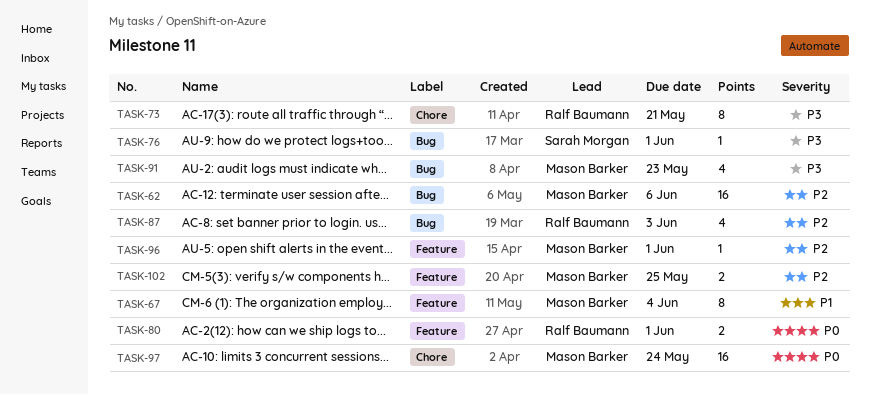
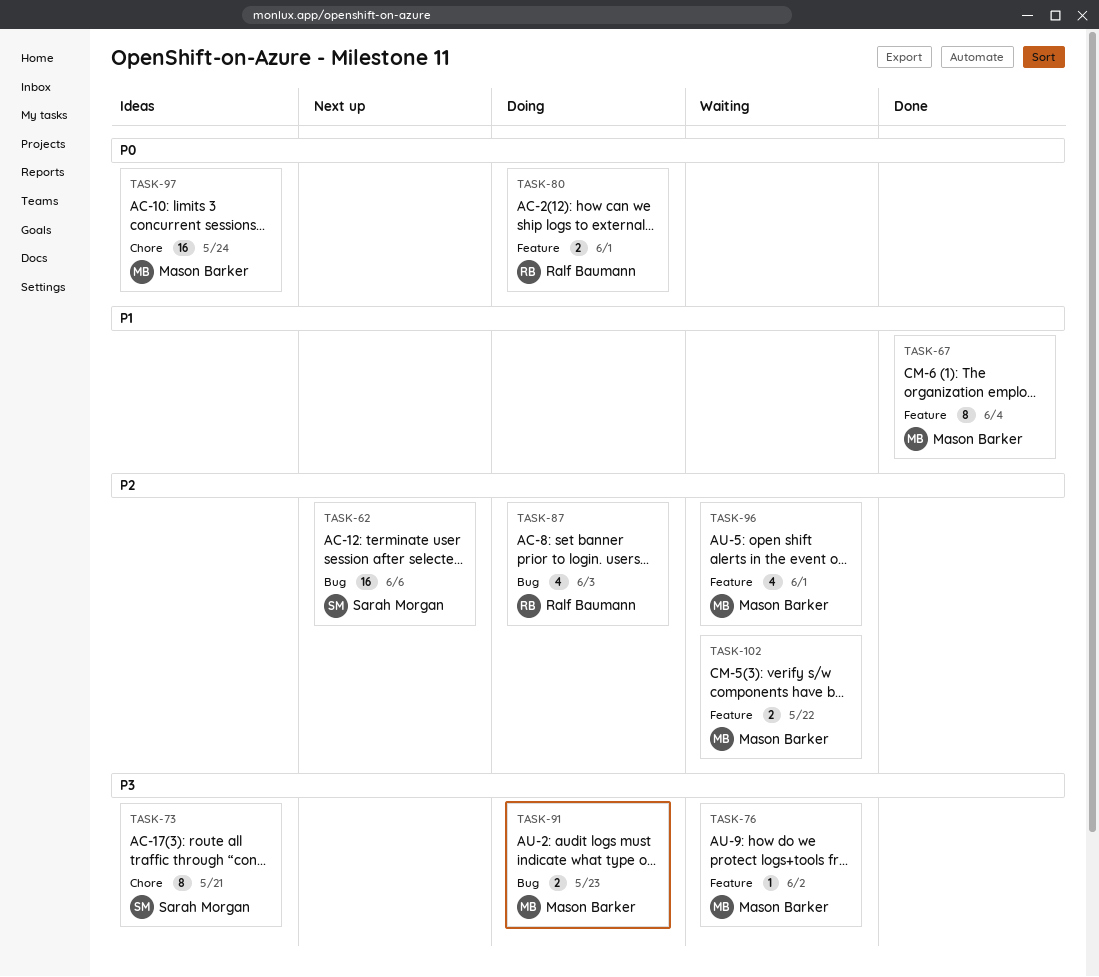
TASK-62, owner: Mason Barker -> Sarah Morgan
TASK-73, owner: Ralf Baumann -> Sarah Morgan
TASK-76, owner: Sarah Morgan -> Mason Barker
TASK-76, label: Bug -> Feature
TASK-76, due: Jun 1 -> Jun 2
TASK-91, estimate: 4 -> 2
TASK-96, estimate: 1 -> 4
TASK-102, due: May 25 -> May 22

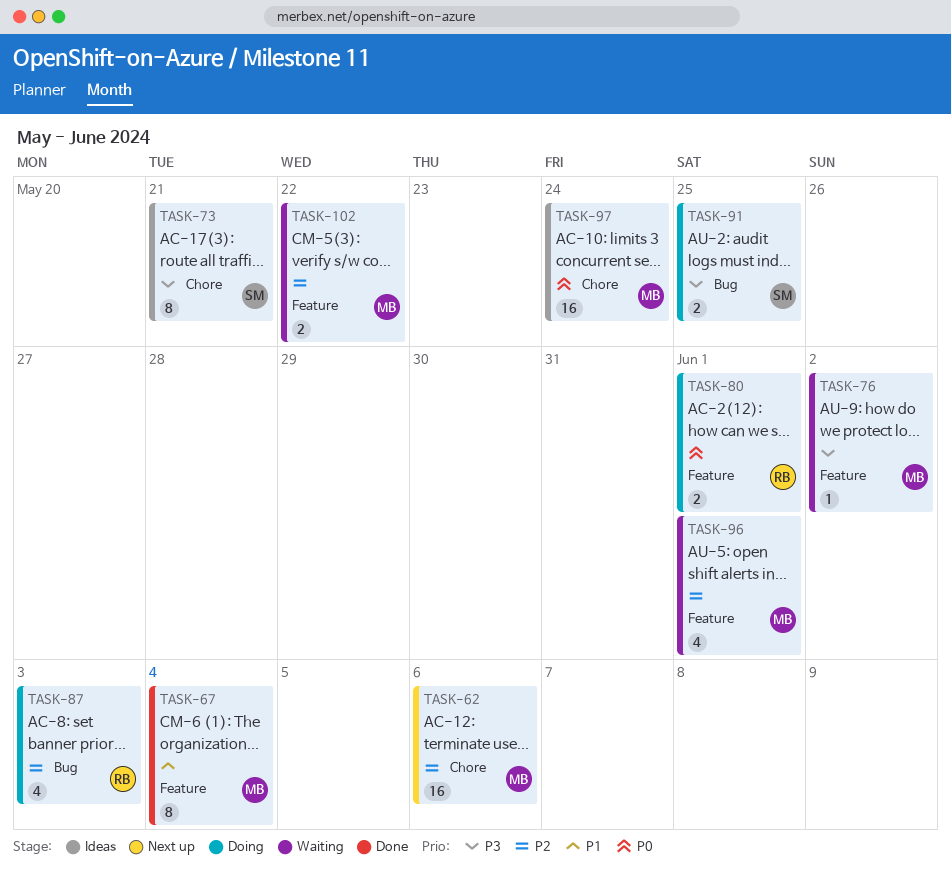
TASK-62, owner: Sarah Morgan -> Mason Barker
TASK-62, label: Bug -> Chore
TASK-91, owner: Mason Barker -> Sarah Morgan
TASK-91, due: May 23 -> May 25

